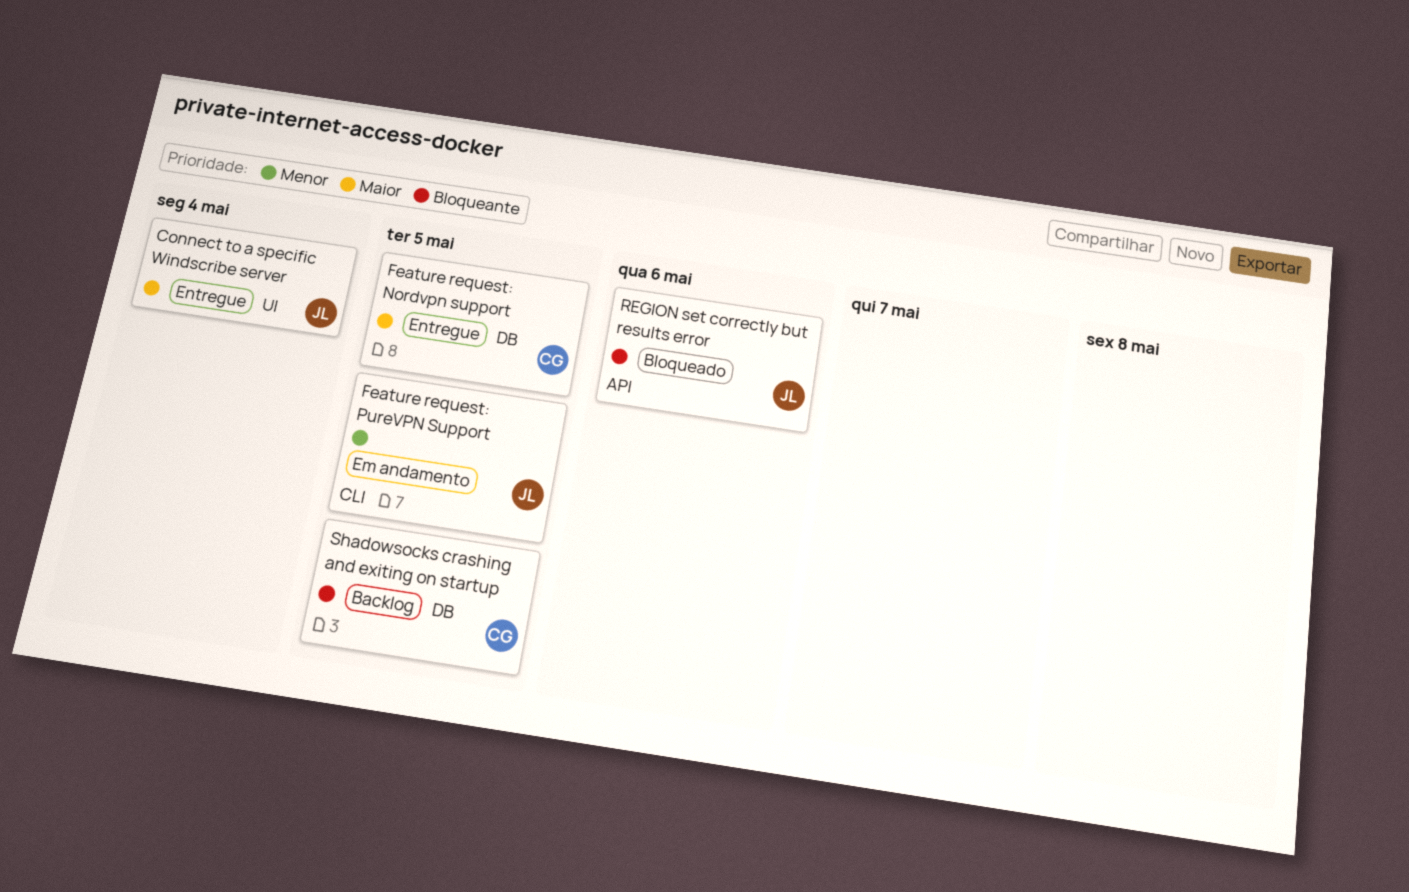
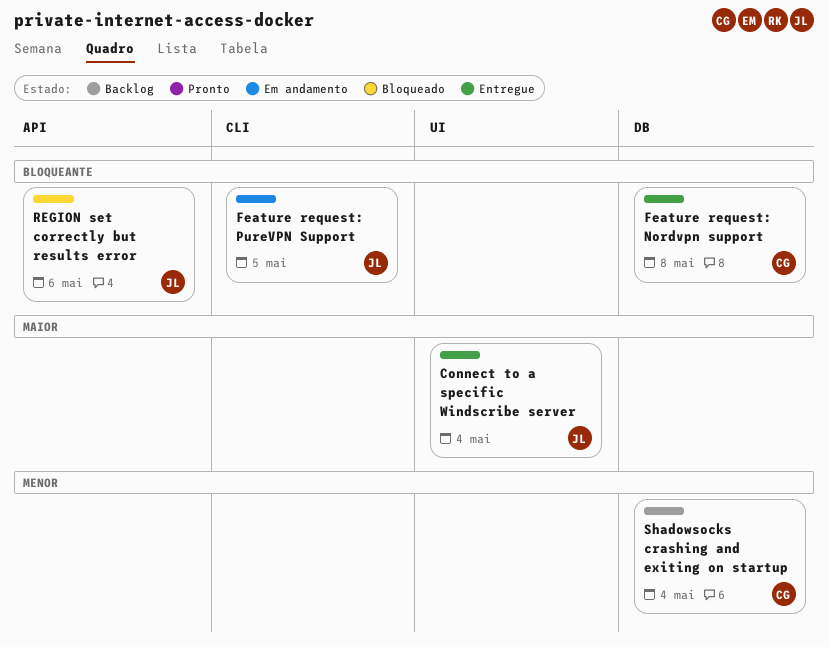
Feature request: Nordvpn support, priority: Maior -> Bloqueante
Feature request: Nordvpn support, due: May 5 -> May 8
Feature request: PureVPN Support, priority: Menor -> Bloqueante
Shadowsocks crashing and exiting on startup, priority: Bloqueante -> Menor
Shadowsocks crashing and exiting on startup, due: May 5 -> May 4

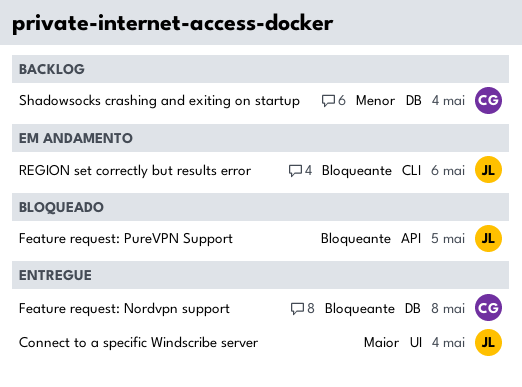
Feature request: PureVPN Support, status: Em andamento -> Bloqueado
Feature request: PureVPN Support, label: CLI -> API
REGION set correctly but results error, status: Bloqueado -> Em andamento
REGION set correctly but results error, label: API -> CLI

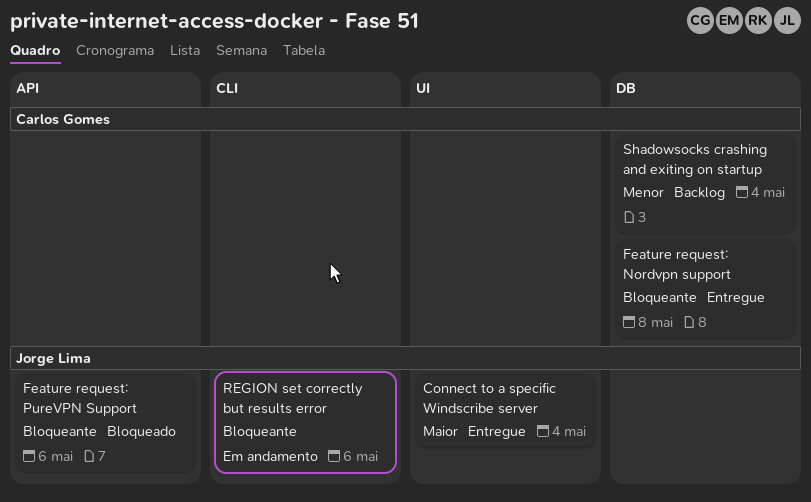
Feature request: PureVPN Support, due: May 5 -> May 6

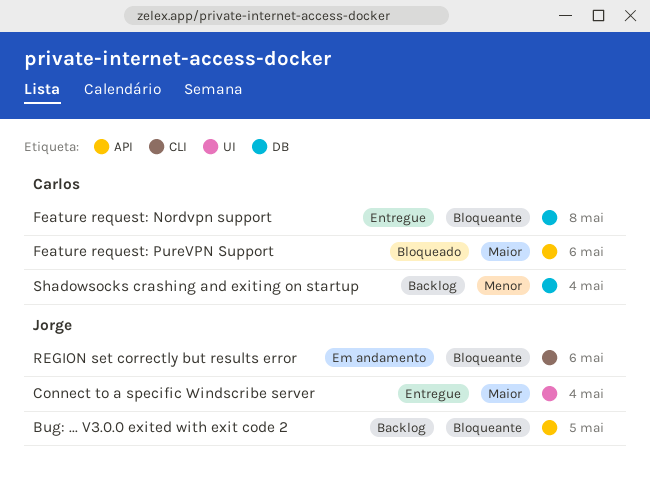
Bug: ... V3.0.0 exited with exit code 2: none -> present
Feature request: PureVPN Support, owner: Jorge Lima -> Carlos Gomes
Feature request: PureVPN Support, priority: Bloqueante -> Maior

